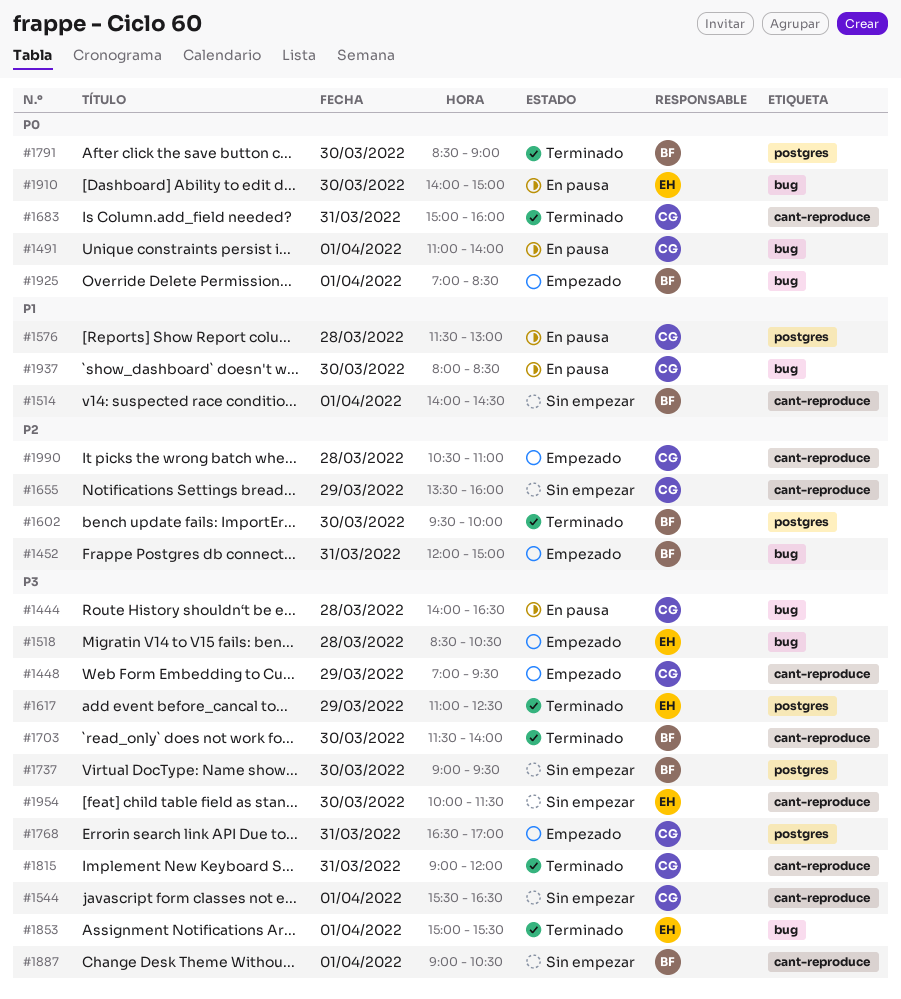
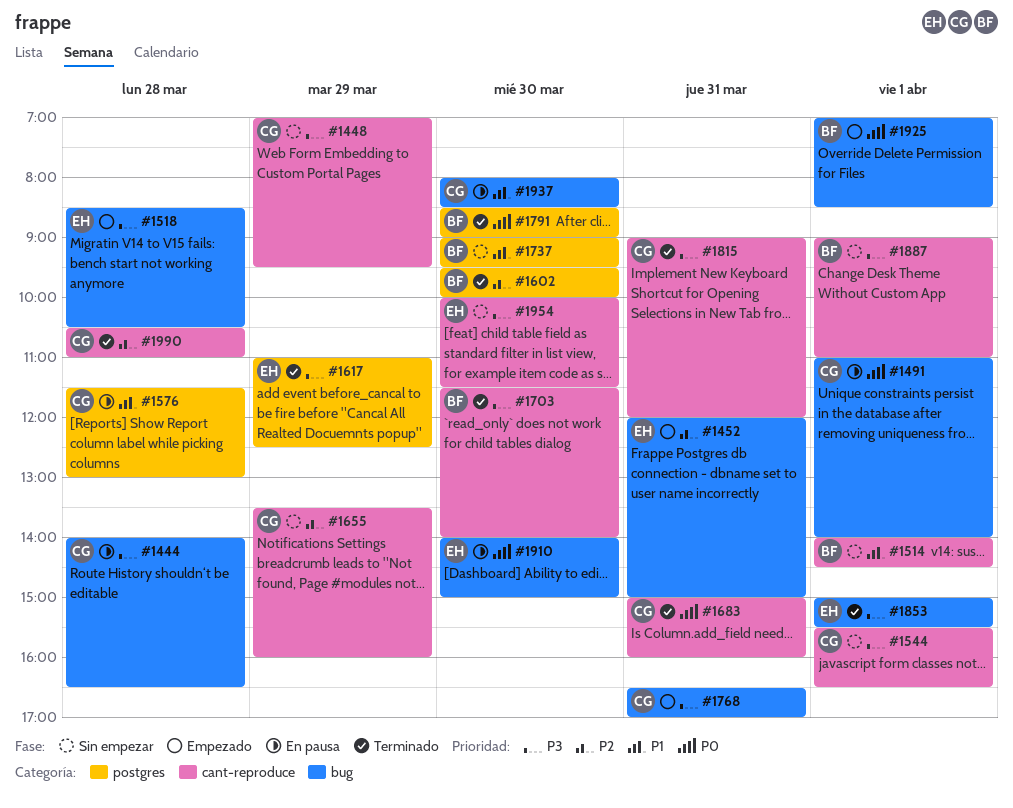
#1448, status: Empezado -> Sin empezar
#1452, owner: BF -> EH
#1737, priority: P3 -> P1
#1768, label: postgres -> bug
#1887, ends: 10:30 -> 11:00
#1990, status: Empezado -> Terminado

